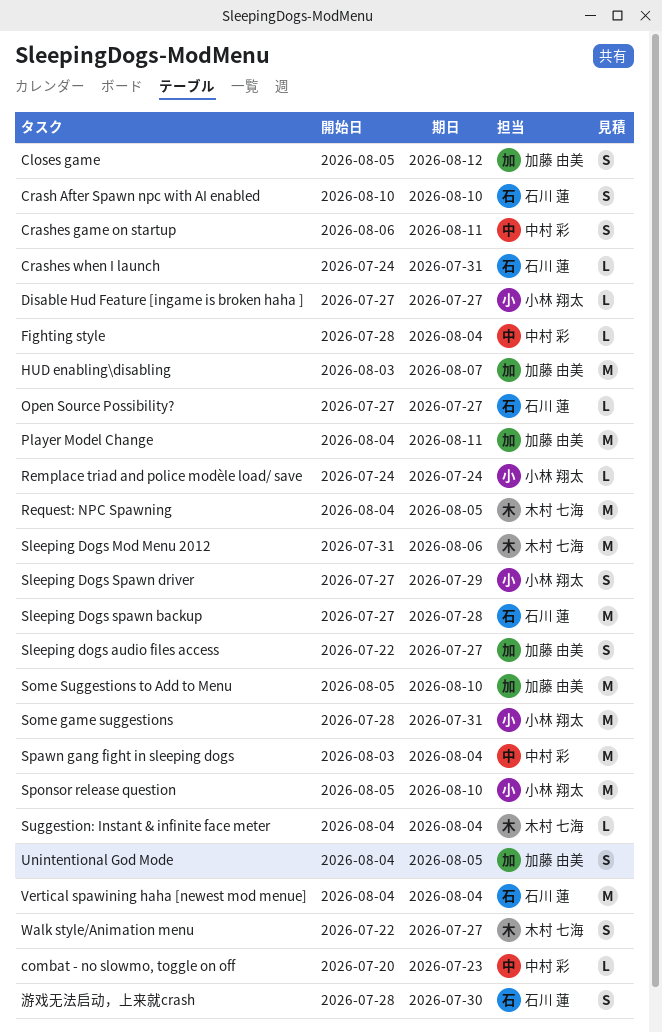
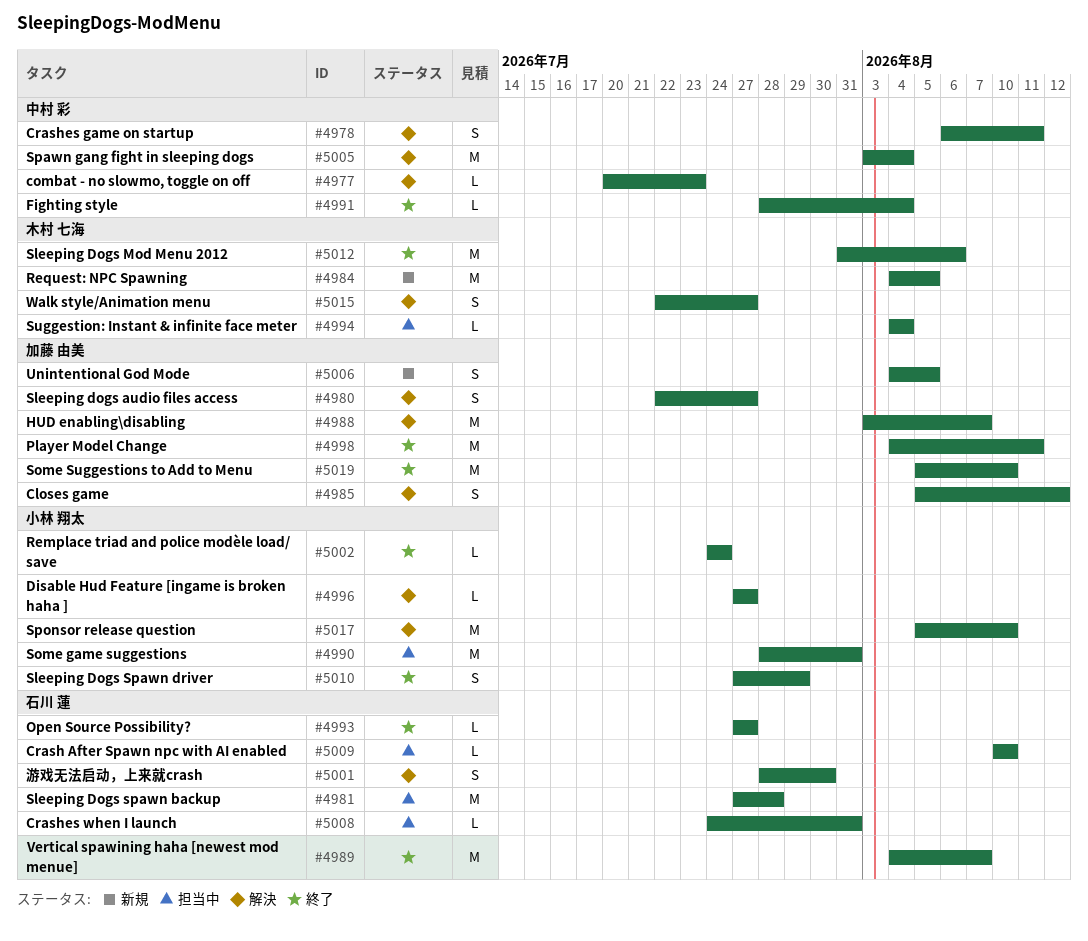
Crash After Spawn npc with AI enabled, estimate: S -> L
Vertical spawining haha [newest mod menue], due: Aug 4 -> Aug 7

